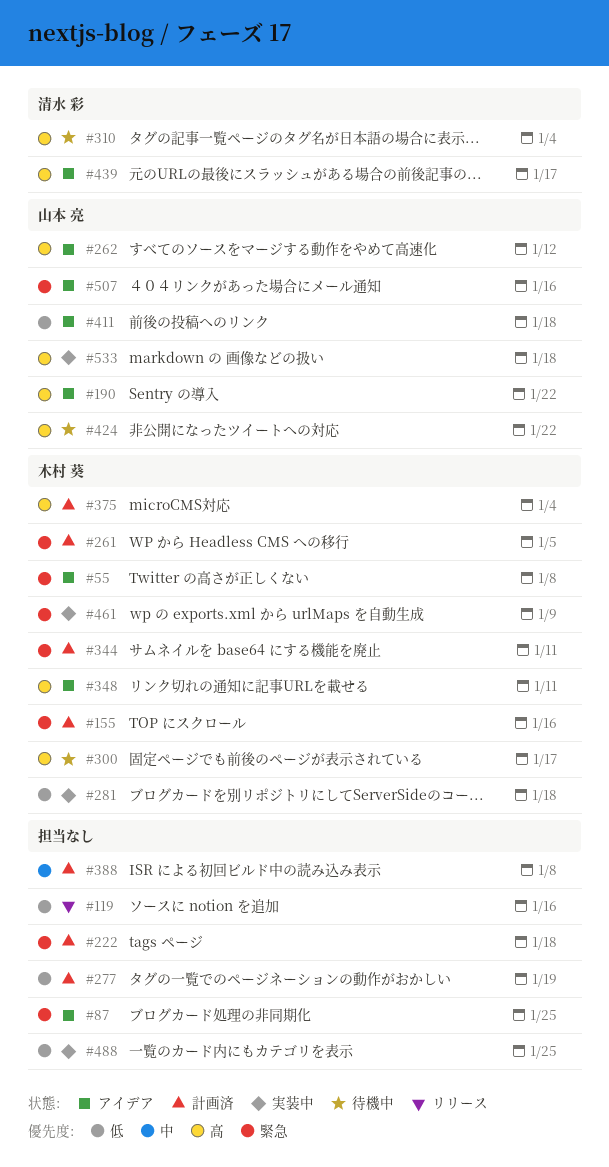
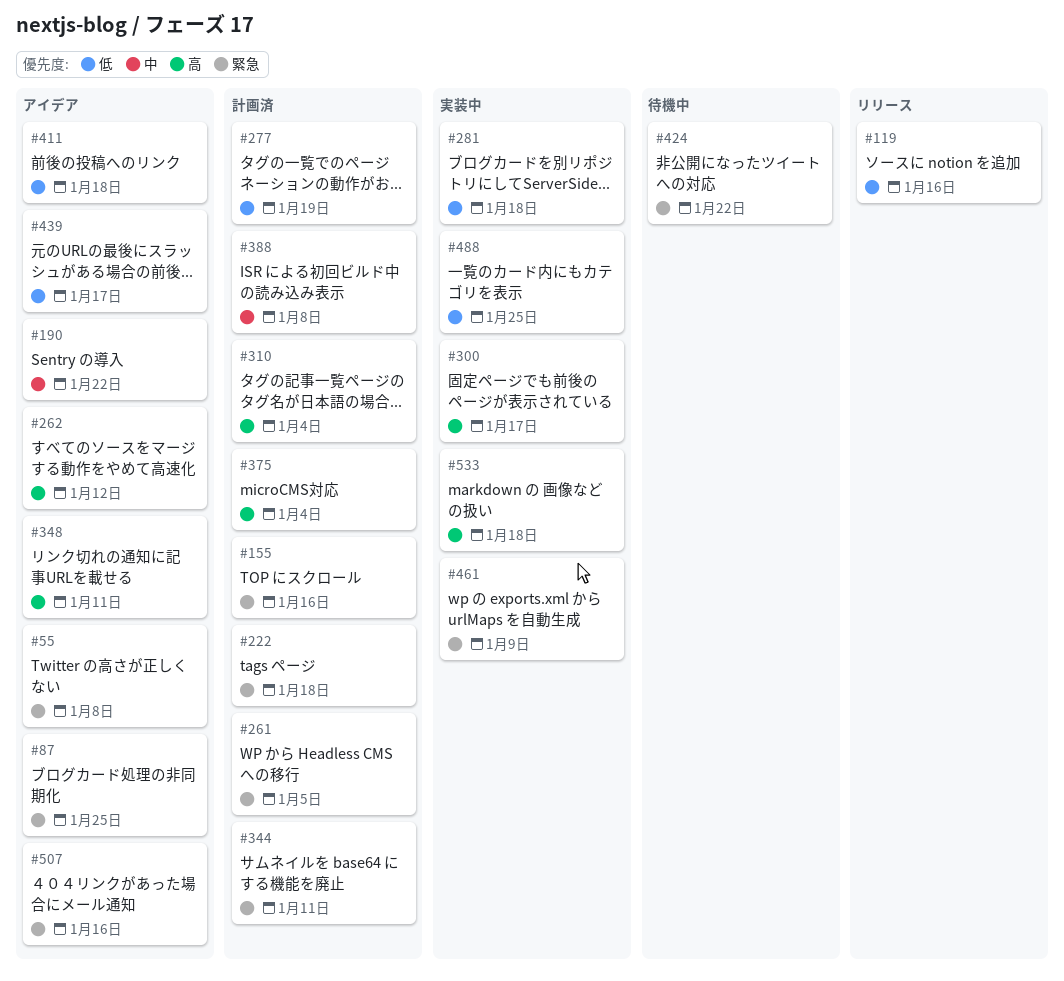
#190, priority: 高 -> 中
#300, status: 待機中 -> 実装中
#310, status: 待機中 -> 計画済
#424, priority: 高 -> 緊急
#439, priority: 高 -> 低

